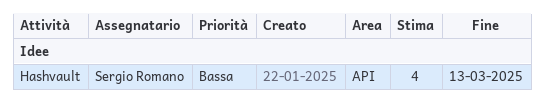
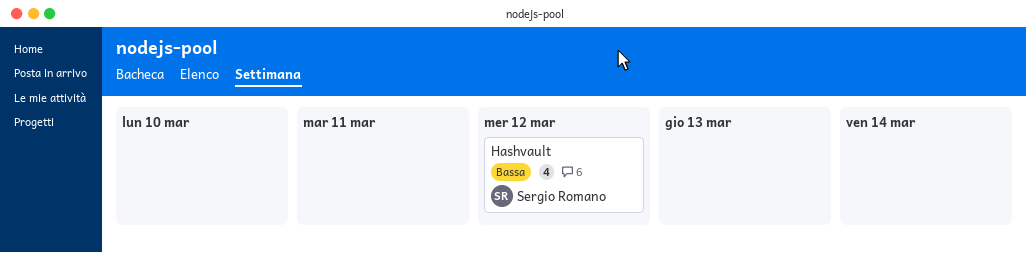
Hashvault, due: Mar 13 -> Mar 12

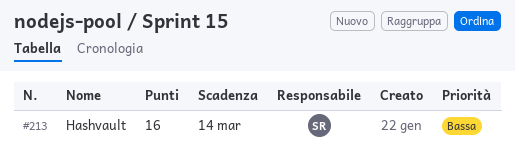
Hashvault, estimate: 4 -> 16
Hashvault, due: Mar 12 -> Mar 14

